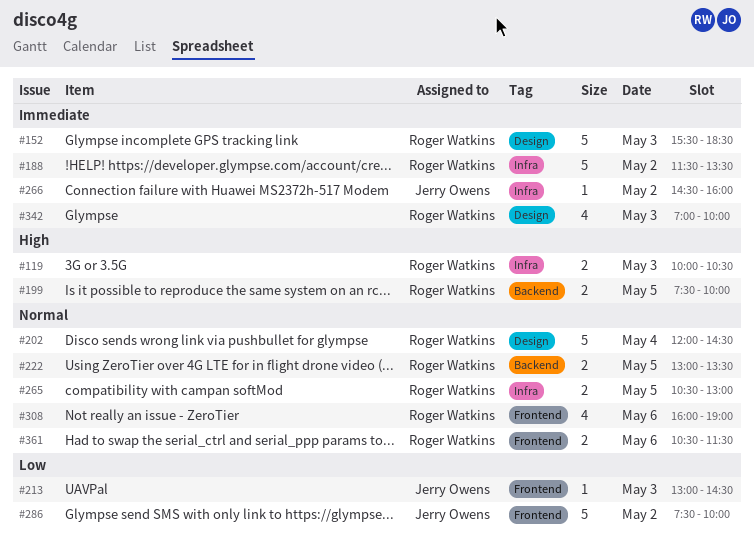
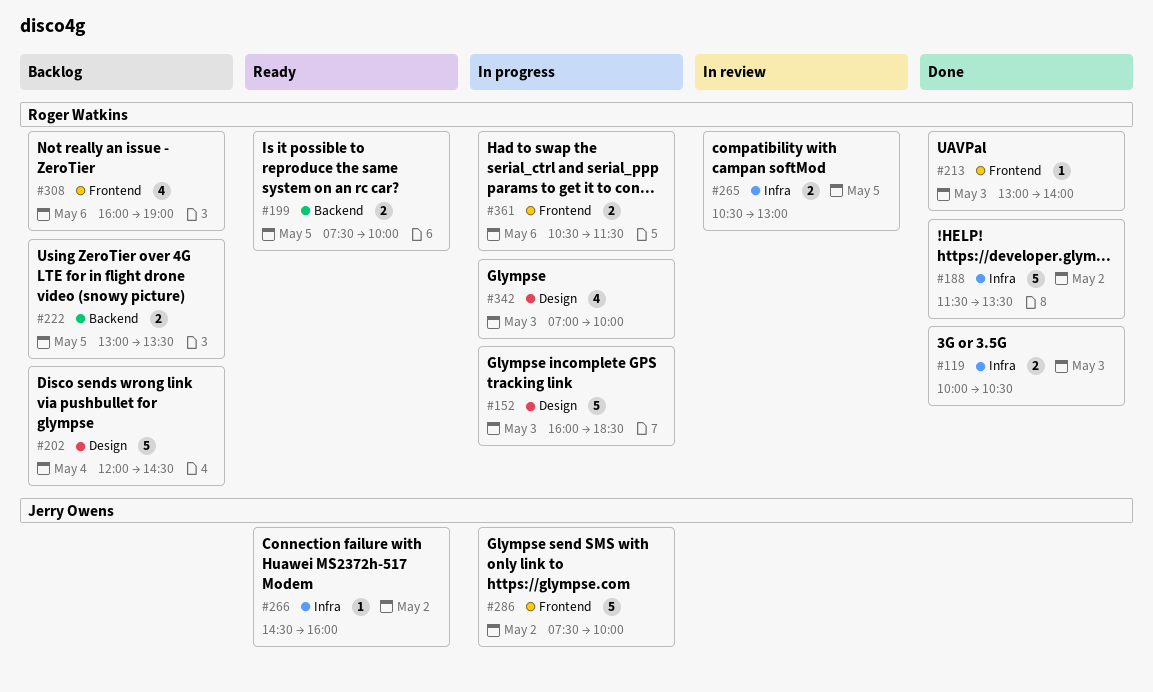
#152, begins: 15:30 -> 16:00
#213, owner: Jerry Owens -> Roger Watkins
#213, ends: 14:30 -> 14:00

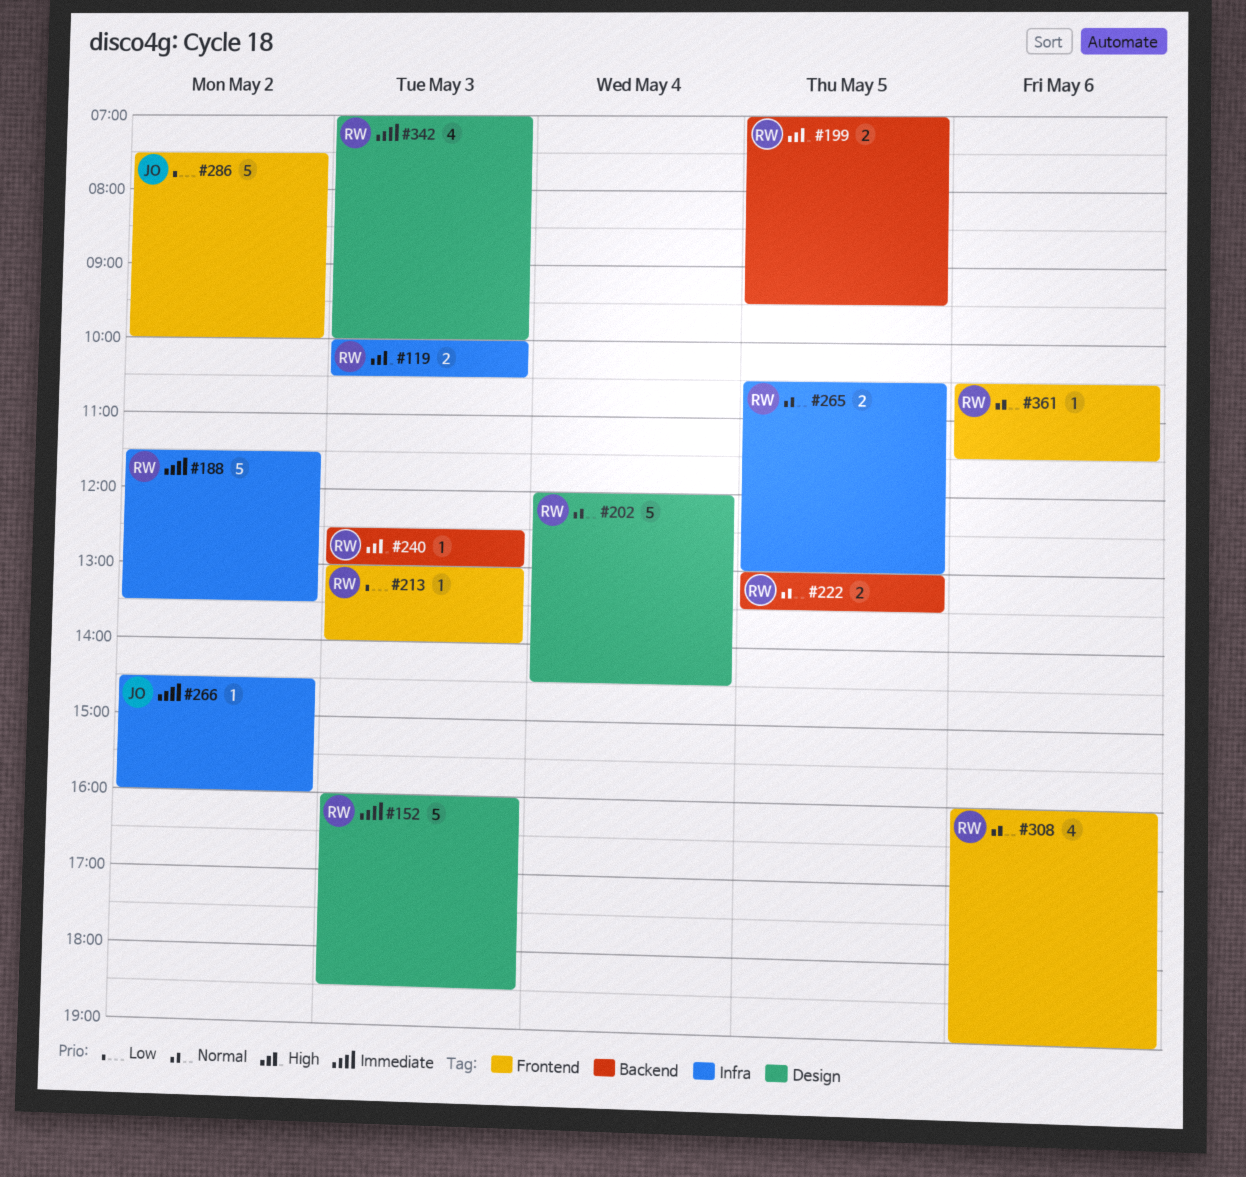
#199, begins: 07:30 -> 07:00
#199, ends: 10:00 -> 09:30
#240: none -> present
#361, estimate: 2 -> 1

